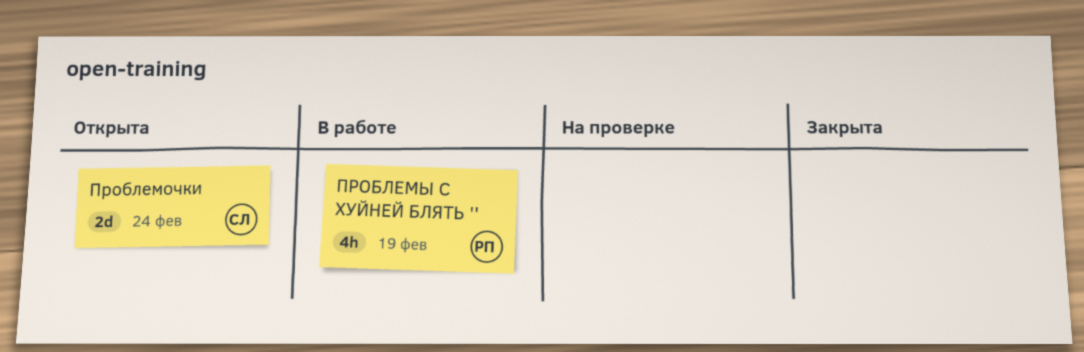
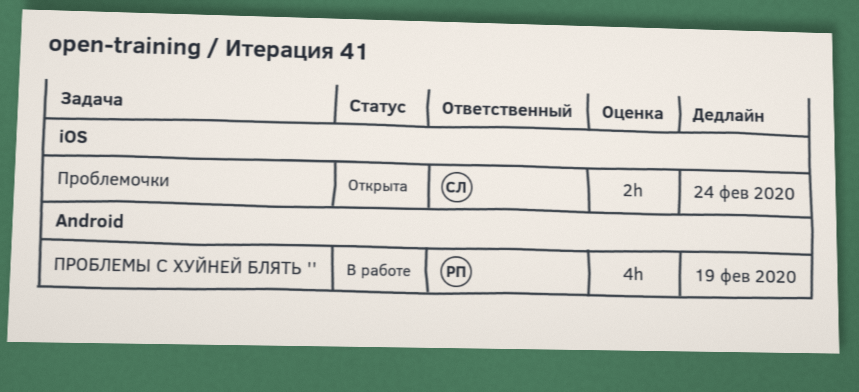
Проблемочки, estimate: 2d -> 2h

